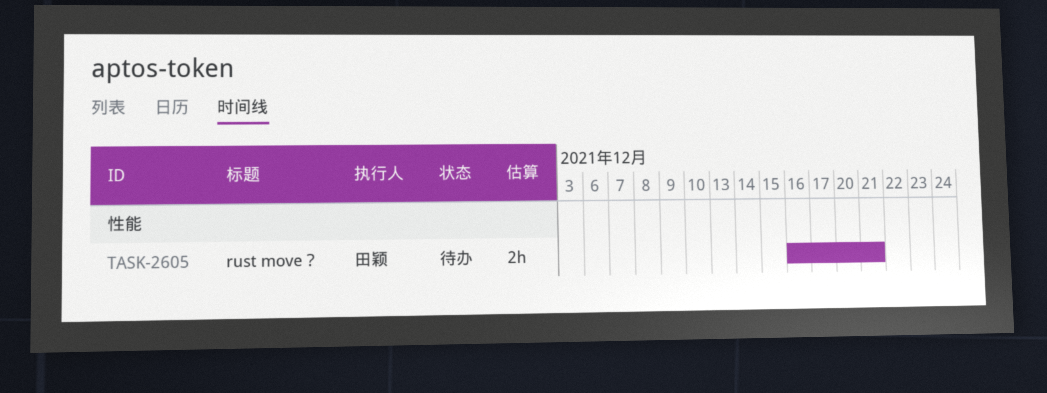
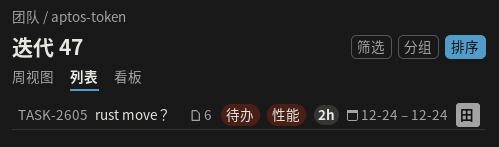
TASK-2605, start: Dec 16 -> Dec 24
TASK-2605, due: Dec 21 -> Dec 24

